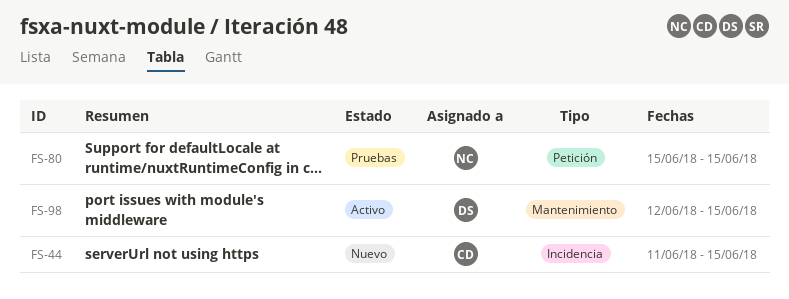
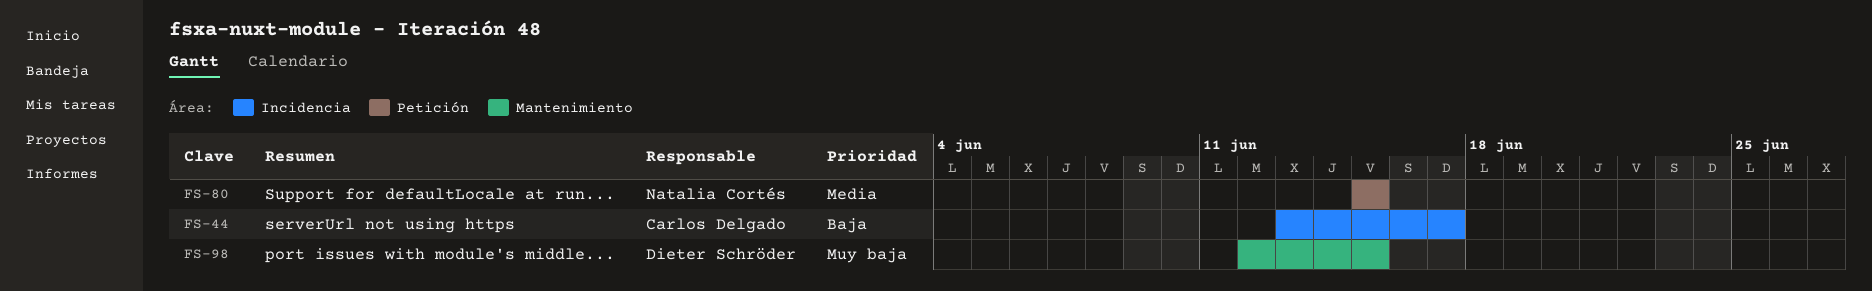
FS-44, start: Jun 11 -> Jun 13
FS-44, due: Jun 15 -> Jun 17

